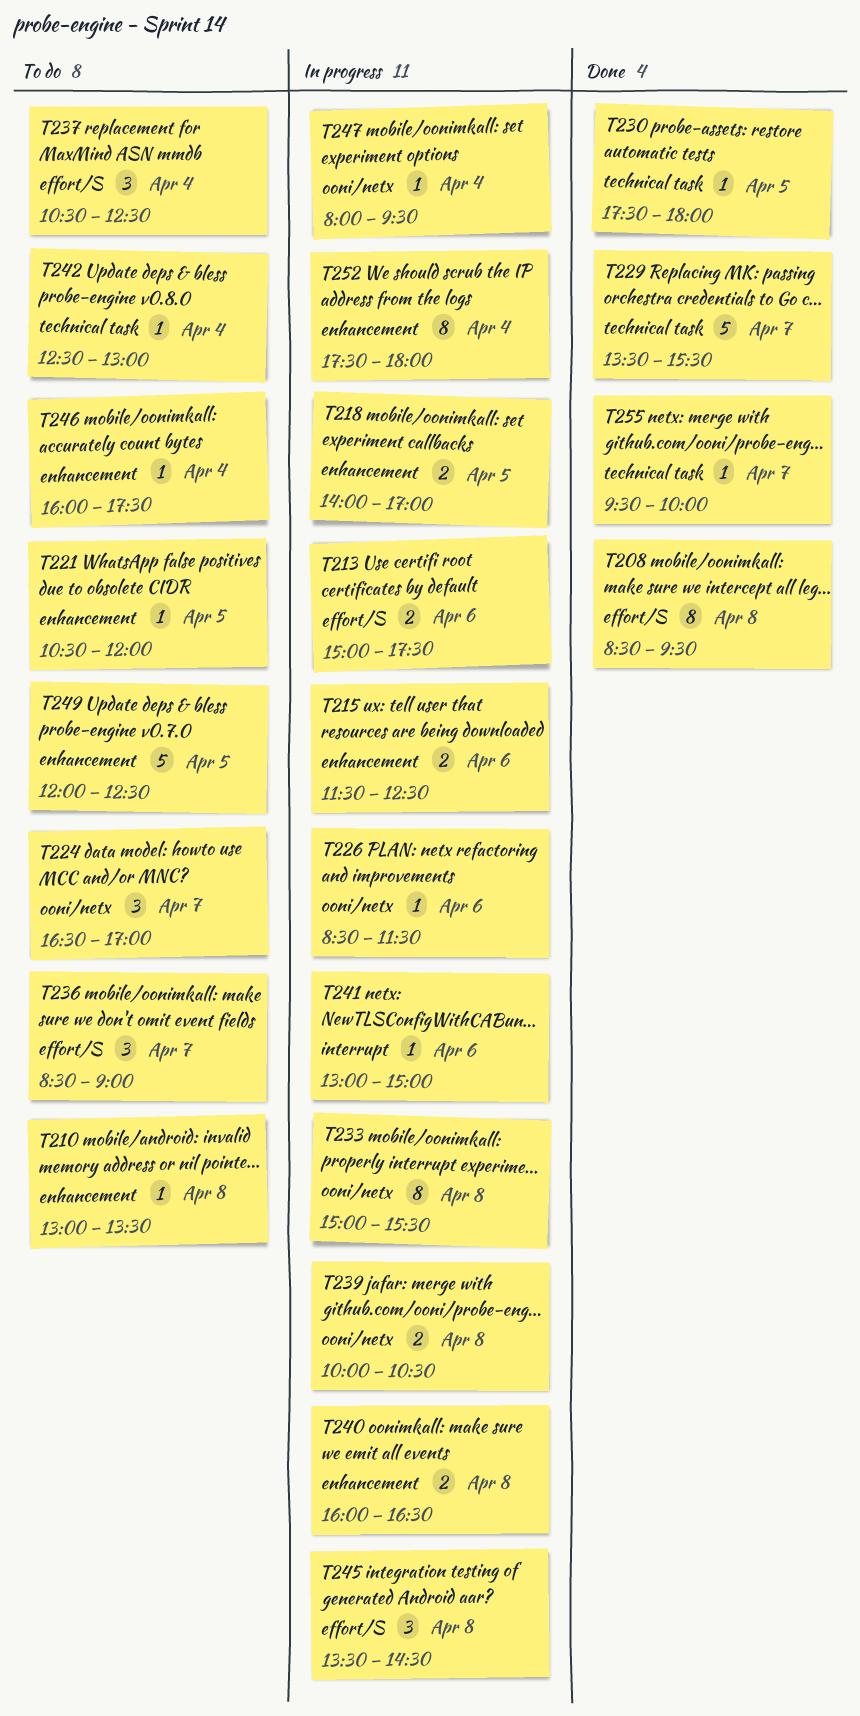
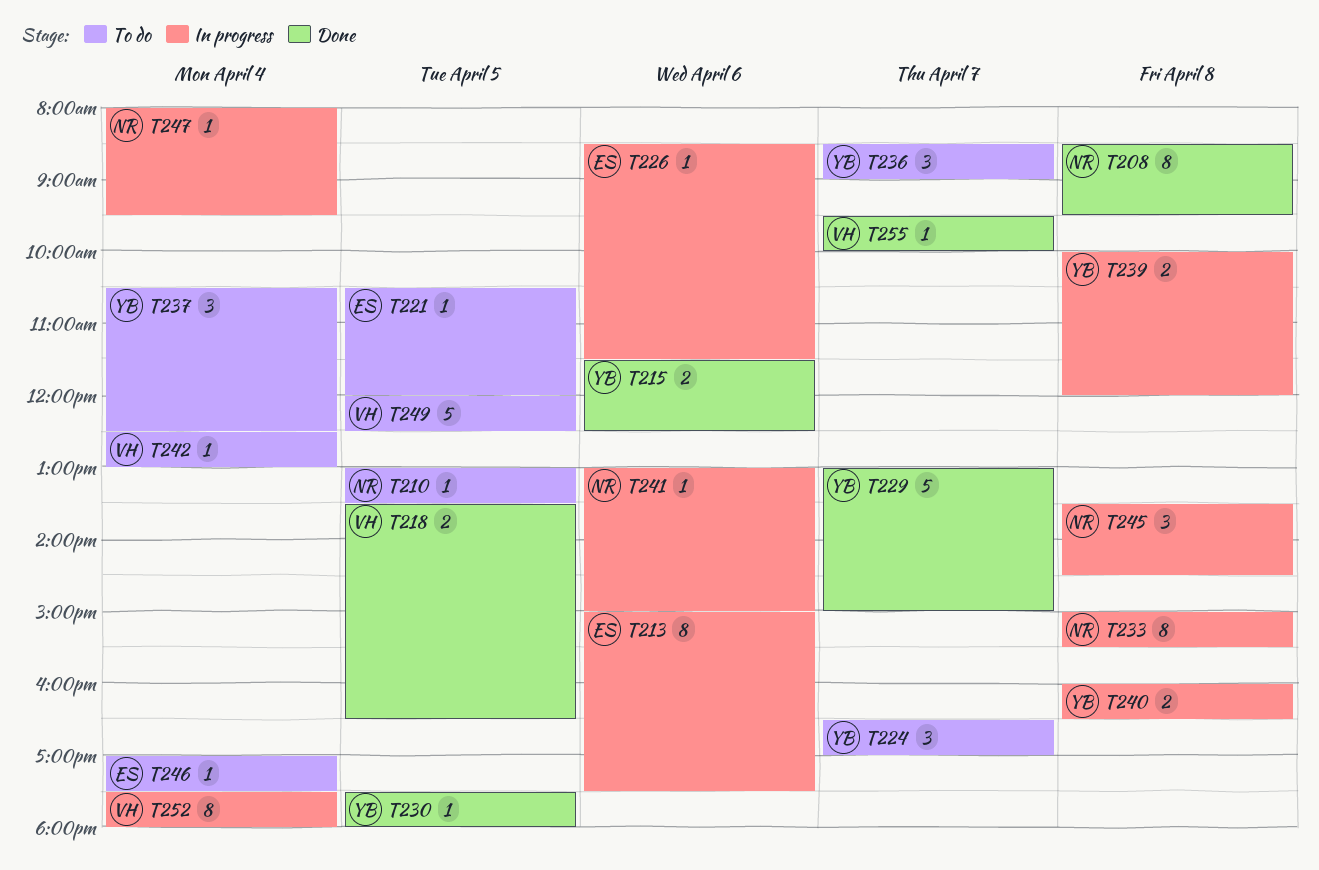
T210, day: Apr 8 -> Apr 5
T213, estimate: 2 -> 8
T215, status: In progress -> Done
T218, status: In progress -> Done
T218, begins: 14:00 -> 13:30
T218, ends: 17:00 -> 16:30
T229, begins: 13:30 -> 13:00
T229, ends: 15:30 -> 15:00
T239, ends: 10:30 -> 12:00
T246, begins: 16:00 -> 17:00

